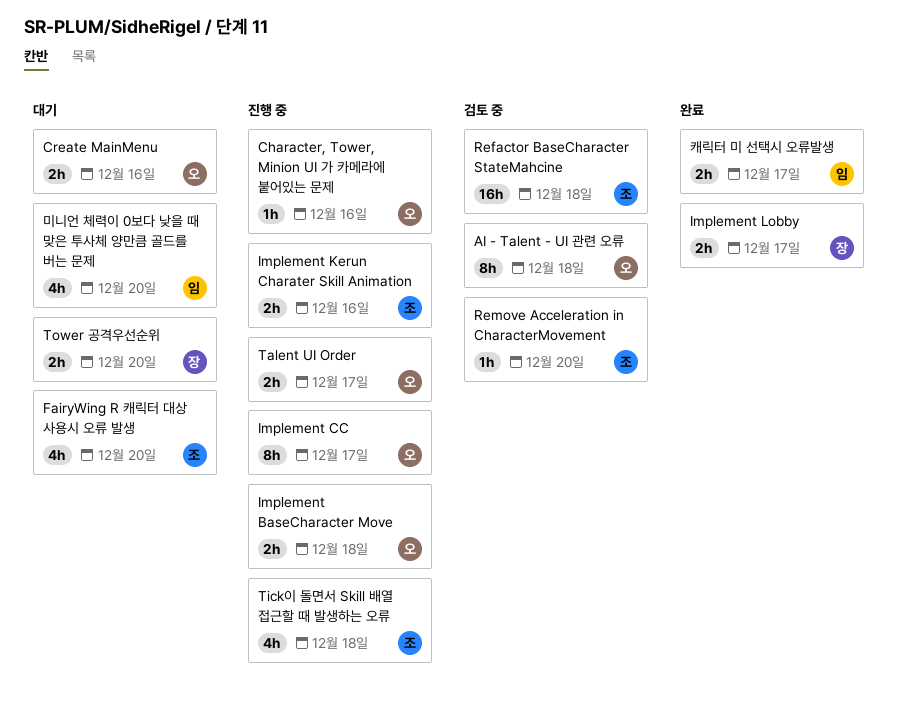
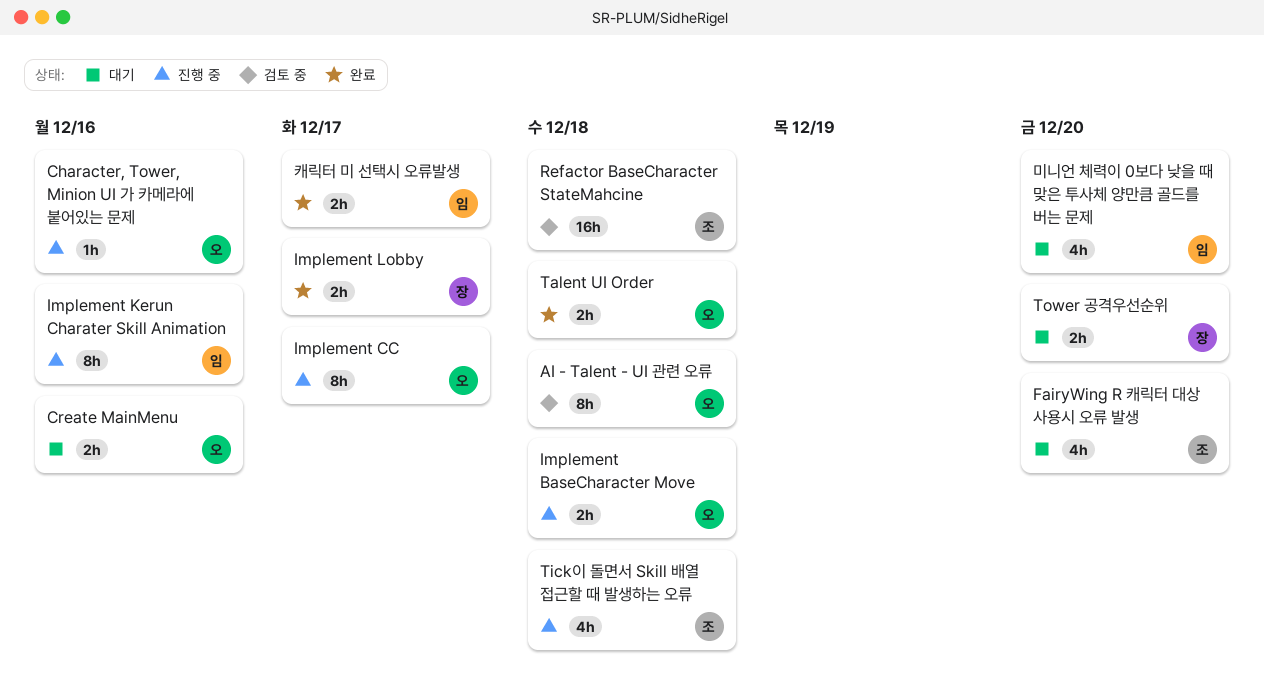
Implement Kerun Charater Skill Animation, owner: 조 -> 임
Implement Kerun Charater Skill Animation, estimate: 2h -> 8h
Remove Acceleration in CharacterMovement: present -> none
Talent UI Order, status: 진행 중 -> 완료
Talent UI Order, due: Dec 17 -> Dec 18

